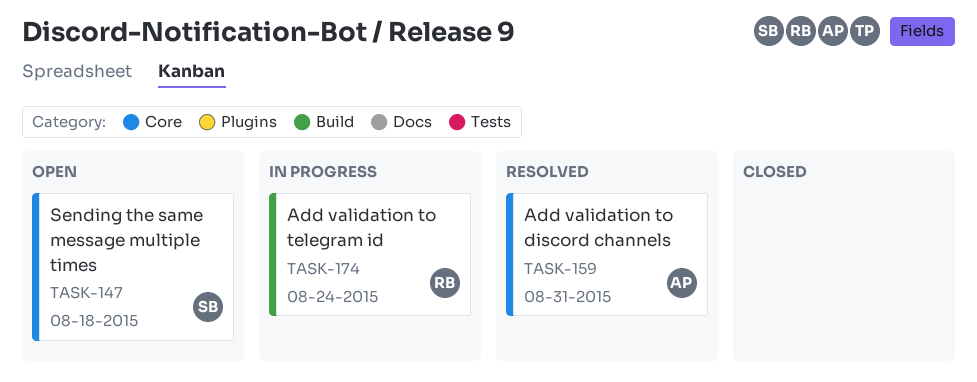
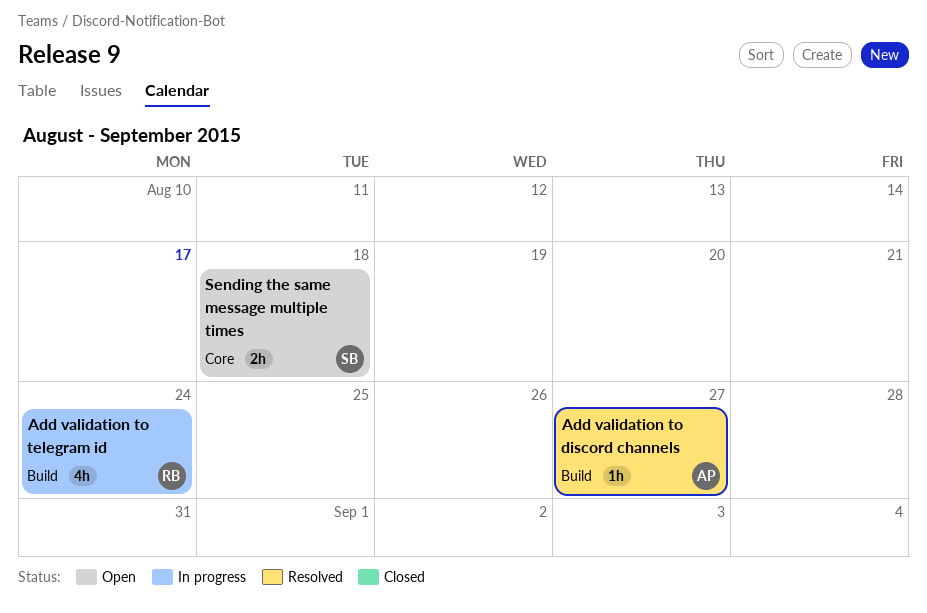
Add validation to discord channels, label: Core -> Build
Add validation to discord channels, due: Aug 31 -> Aug 27

